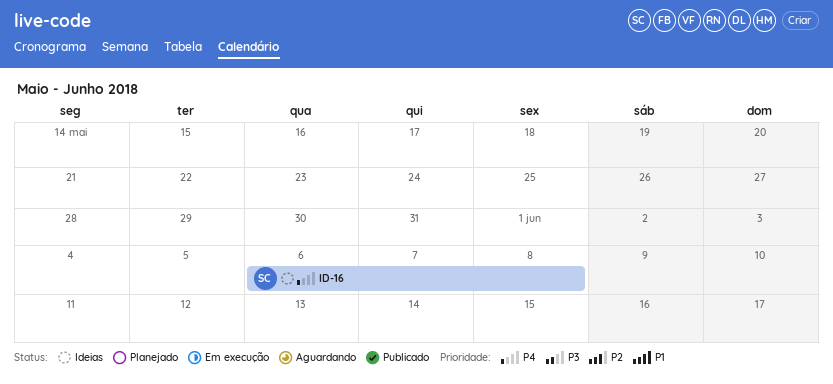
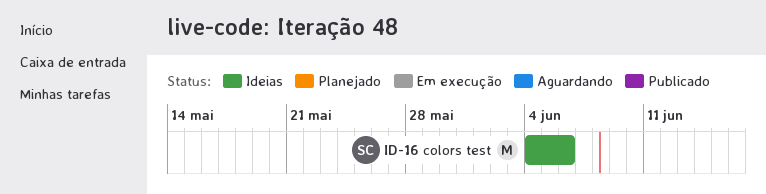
ID-16, start: Jun 6 -> Jun 4
ID-16, due: Jun 8 -> Jun 6

